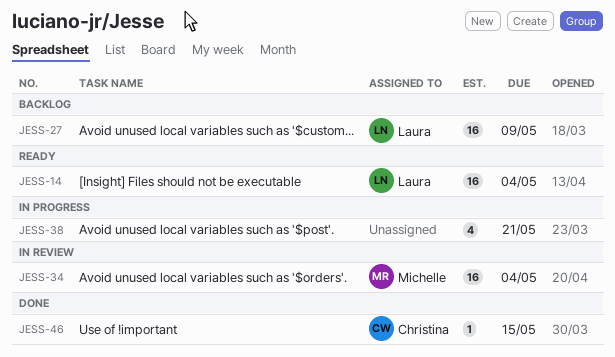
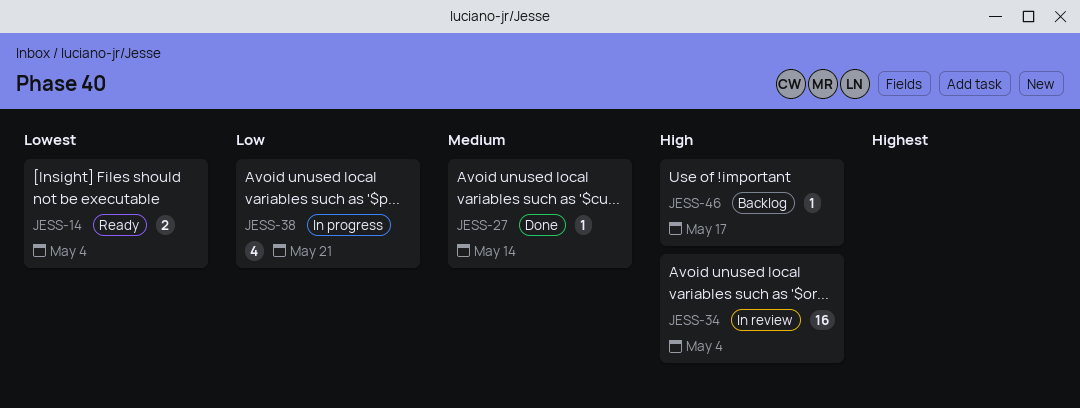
JESS-14, estimate: 16 -> 2
JESS-27, status: Backlog -> Done
JESS-27, estimate: 16 -> 1
JESS-27, due: May 9 -> May 14
JESS-46, status: Done -> Backlog
JESS-46, due: May 15 -> May 17

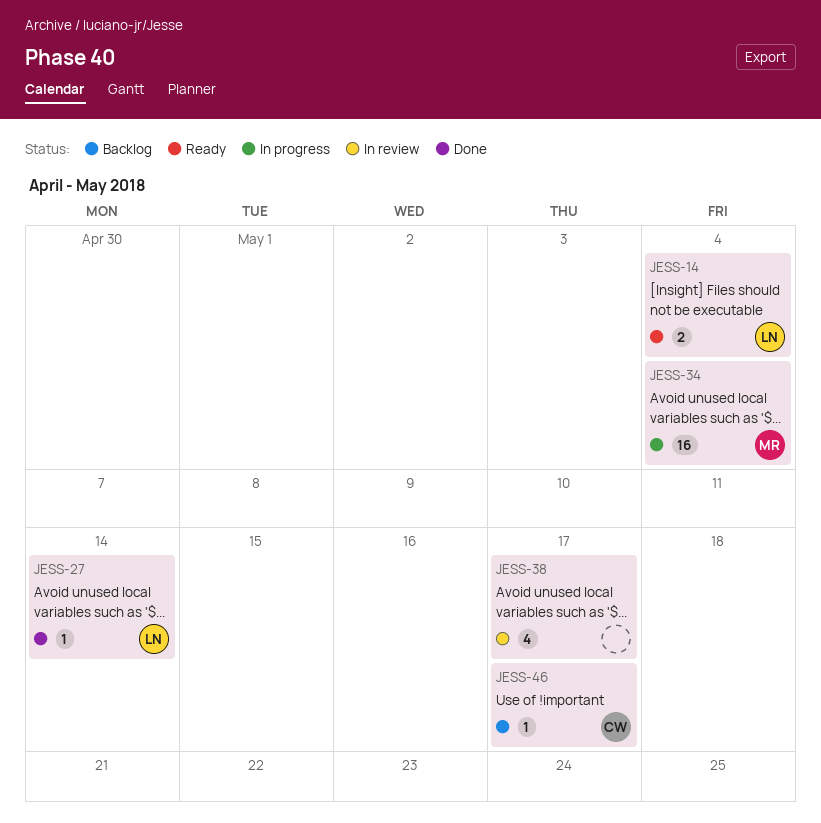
JESS-34, status: In review -> In progress
JESS-38, status: In progress -> In review
JESS-38, due: May 21 -> May 17

